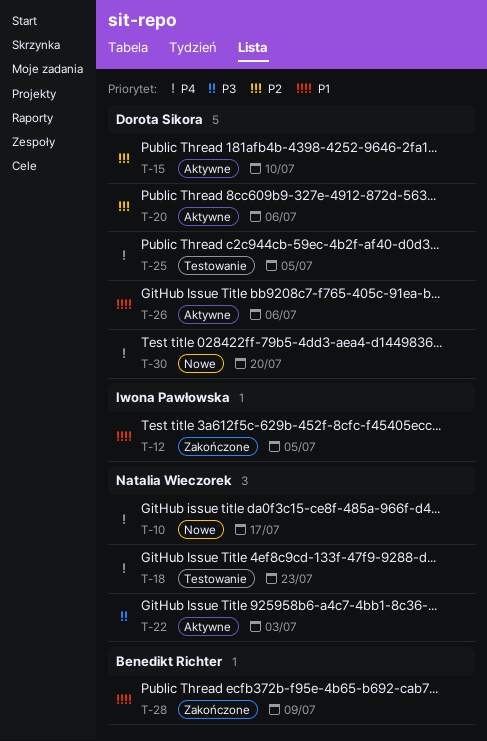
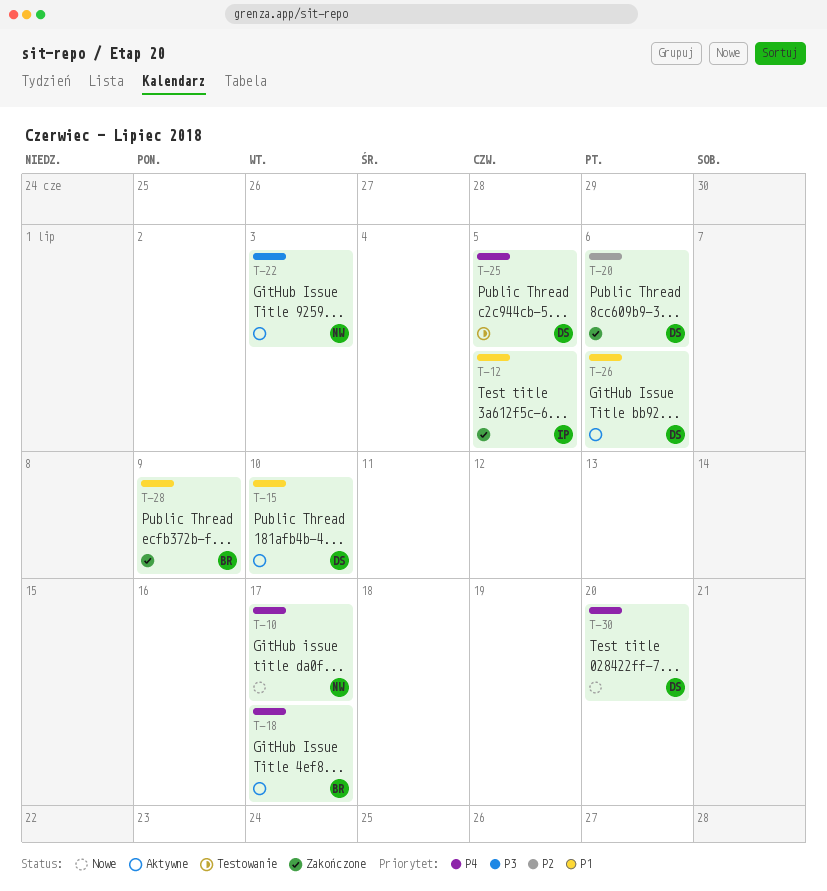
T-15, priority: P2 -> P1
T-18, status: Testowanie -> Aktywne
T-18, owner: Natalia Wieczorek -> Benedikt Richter
T-18, due: Jul 23 -> Jul 17
T-20, status: Aktywne -> Zakończone

